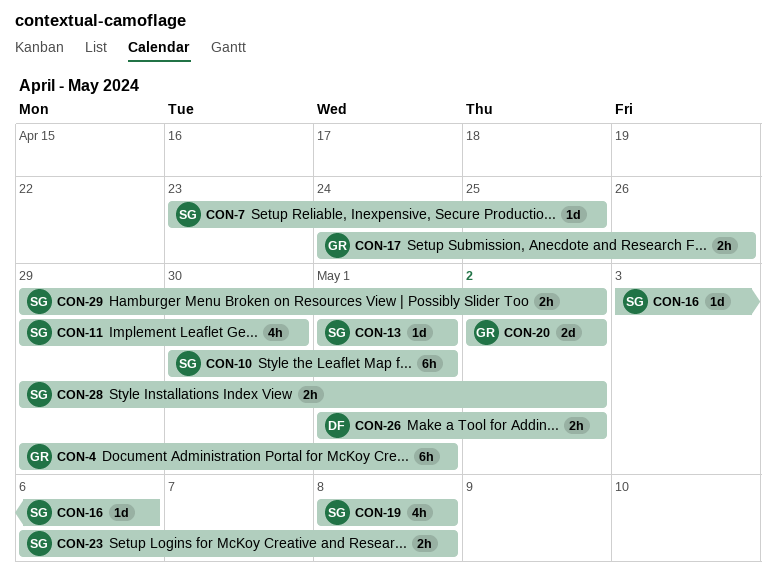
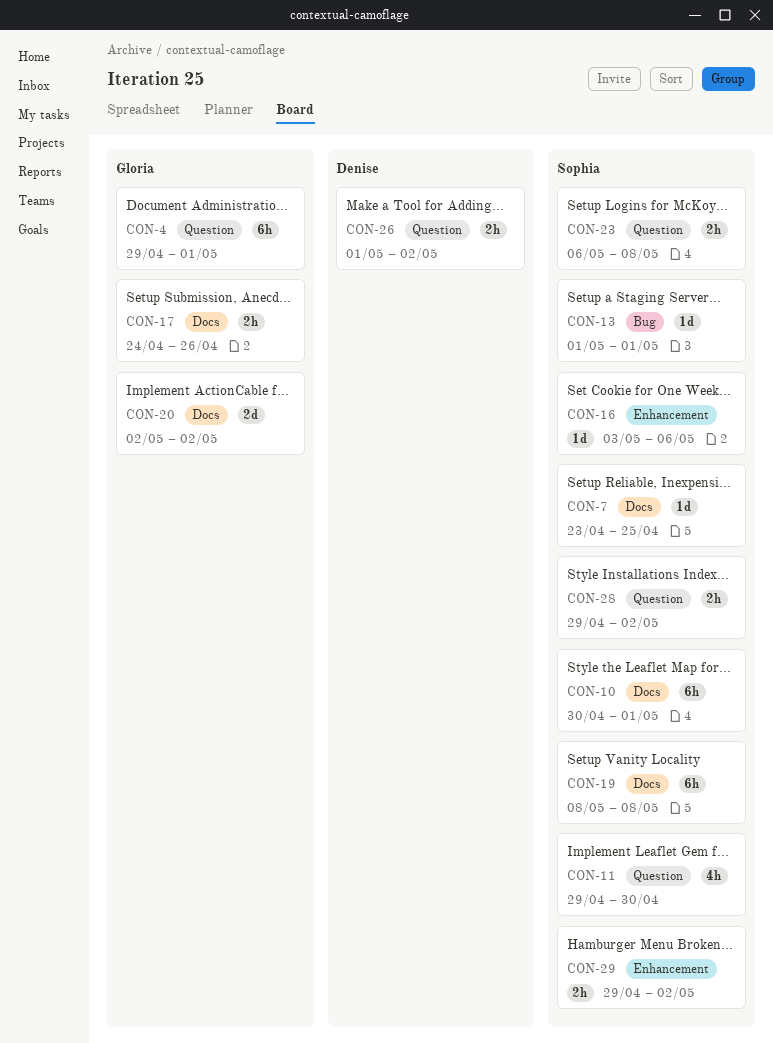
CON-19, estimate: 4h -> 6h

